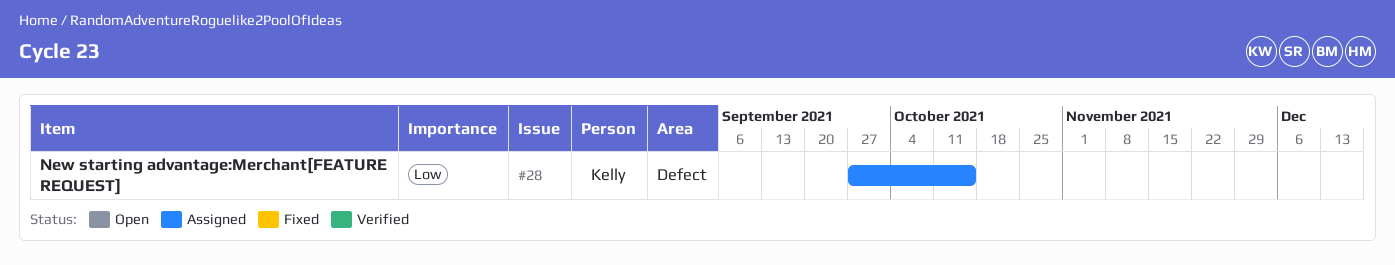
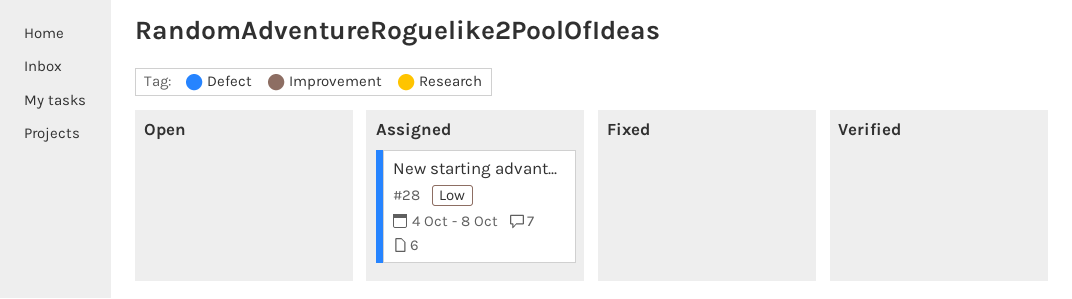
#28, start: Sep 27 -> Oct 4
#28, due: Oct 15 -> Oct 8

